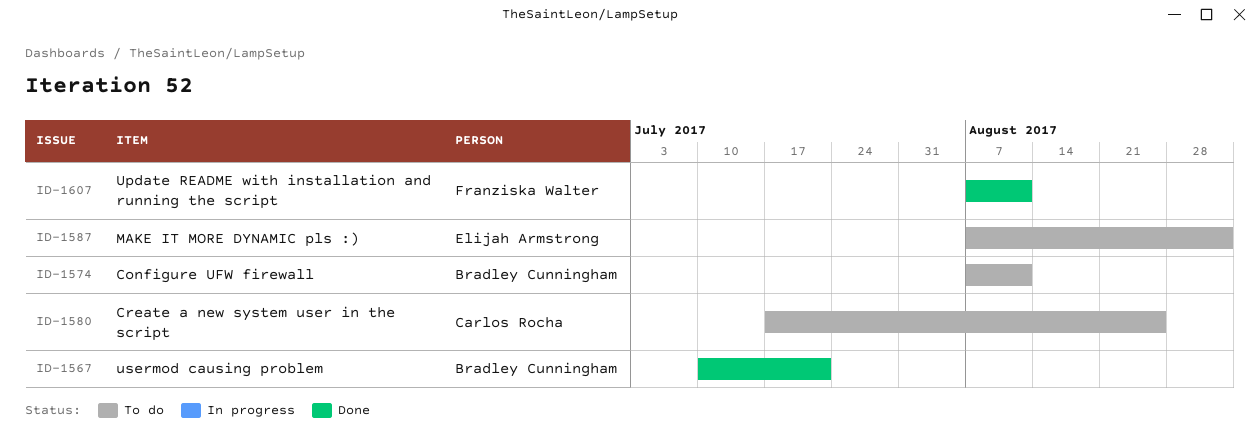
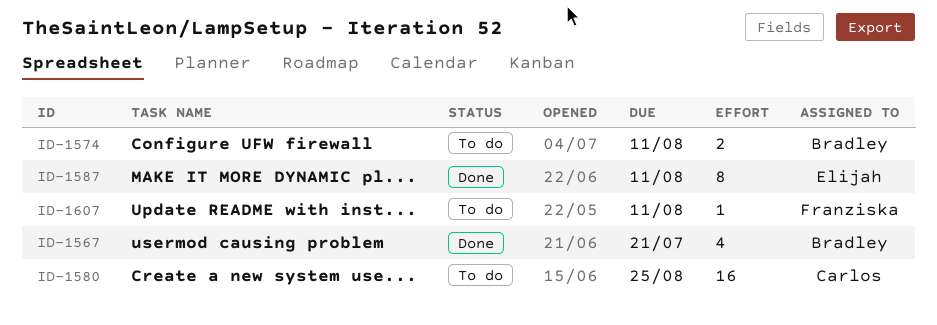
ID-1587, status: To do -> Done
ID-1587, due: Sep 1 -> Aug 11
ID-1607, status: Done -> To do

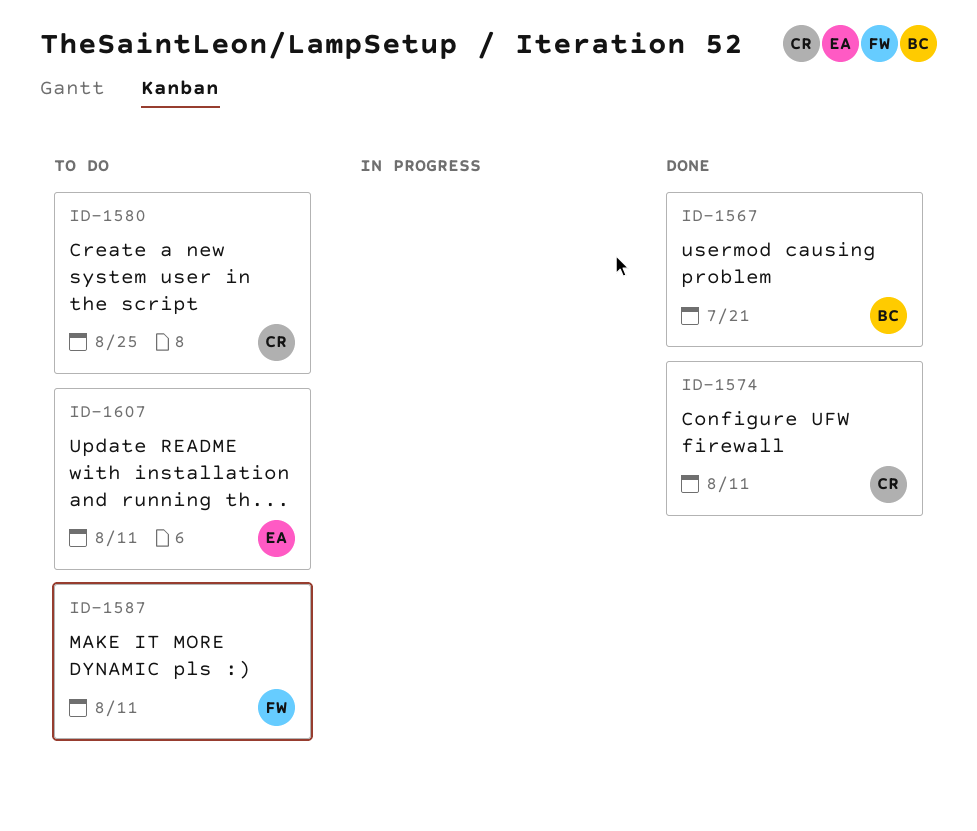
ID-1574, status: To do -> Done
ID-1574, owner: Bradley -> Carlos
ID-1587, status: Done -> To do
ID-1587, owner: Elijah -> Franziska
ID-1607, owner: Franziska -> Elijah

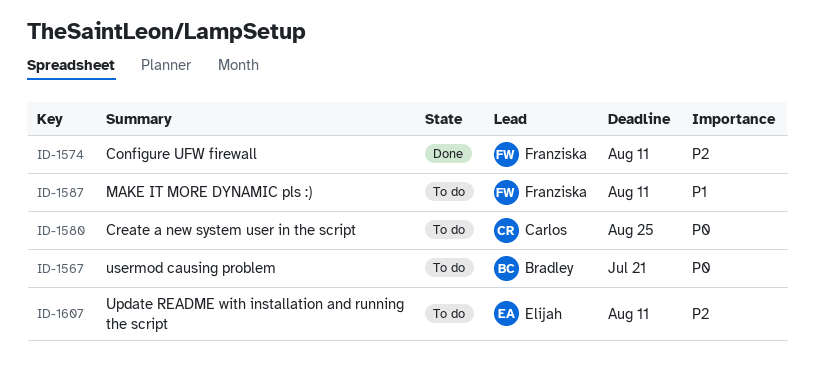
ID-1567, status: Done -> To do
ID-1574, owner: Carlos -> Franziska

